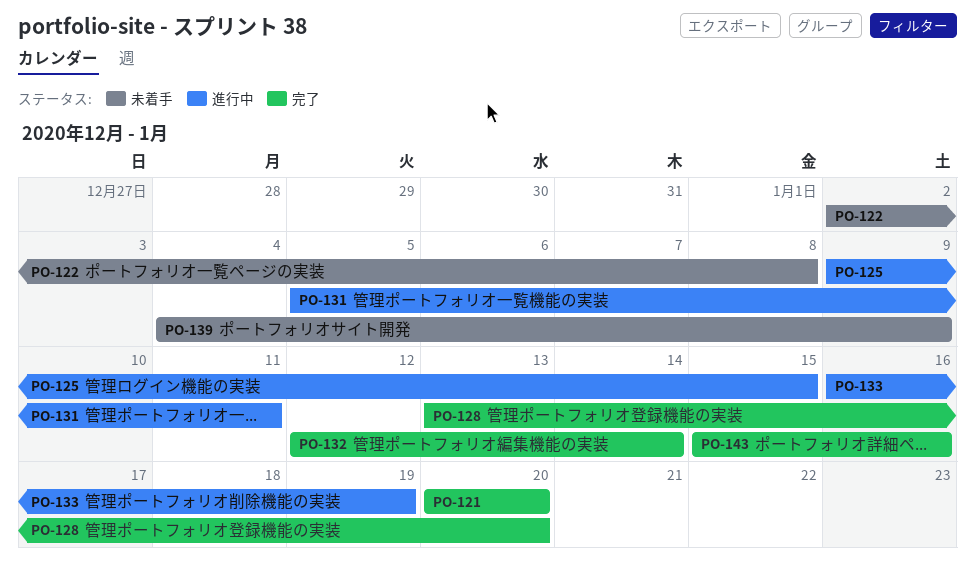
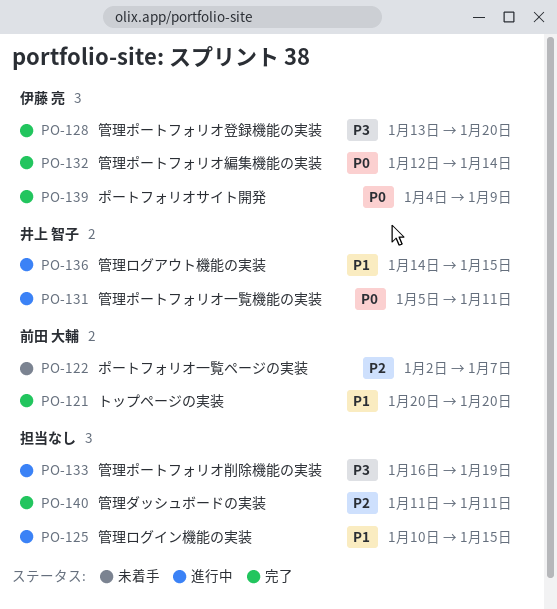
PO-122, due: Jan 8 -> Jan 7
PO-125, start: Jan 9 -> Jan 10
PO-136: none -> present
PO-139, status: 未着手 -> 完了
PO-140: none -> present
PO-143: present -> none

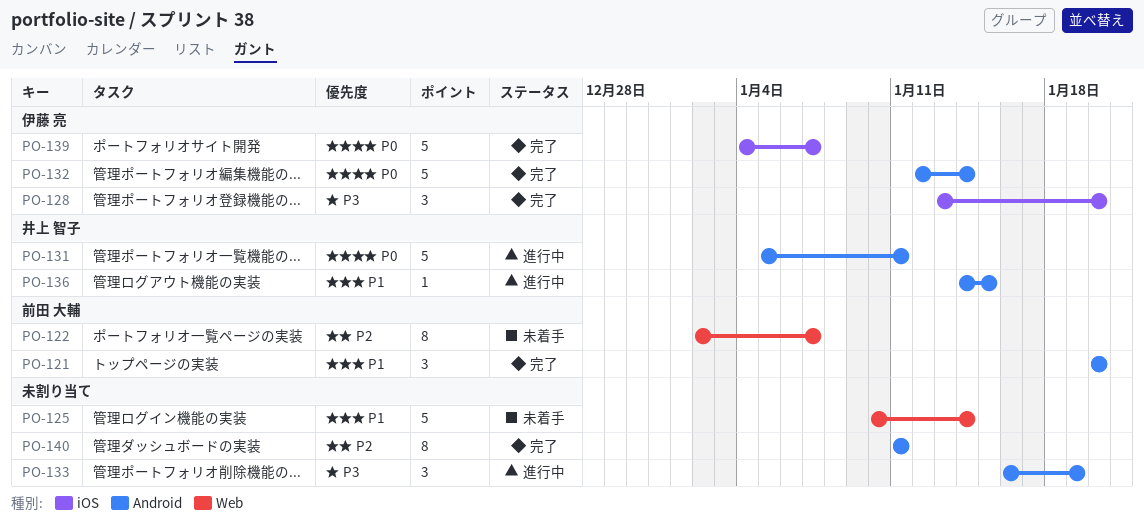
PO-125, status: 進行中 -> 未着手
PO-125, due: Jan 15 -> Jan 14
PO-139, due: Jan 9 -> Jan 7

